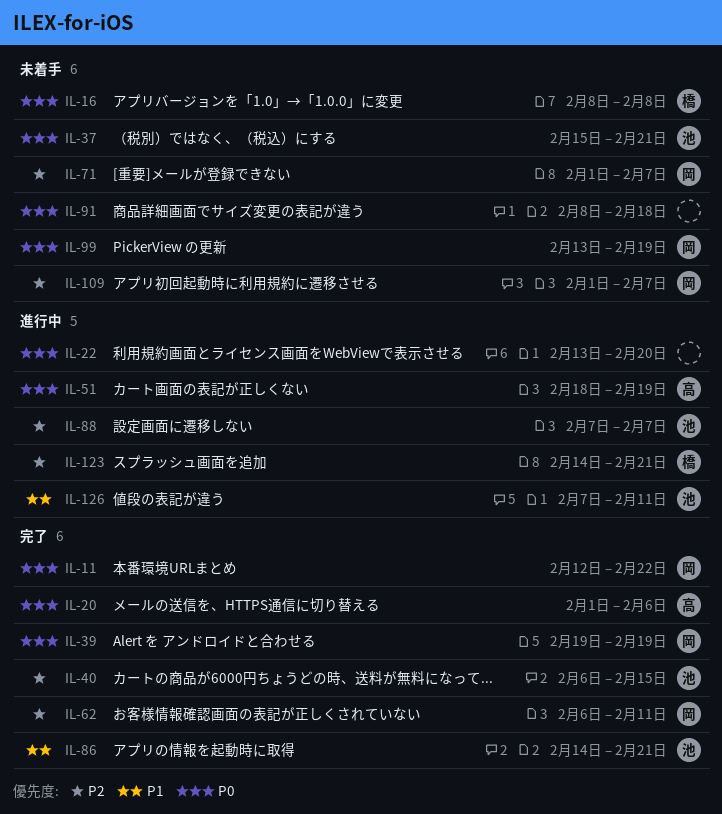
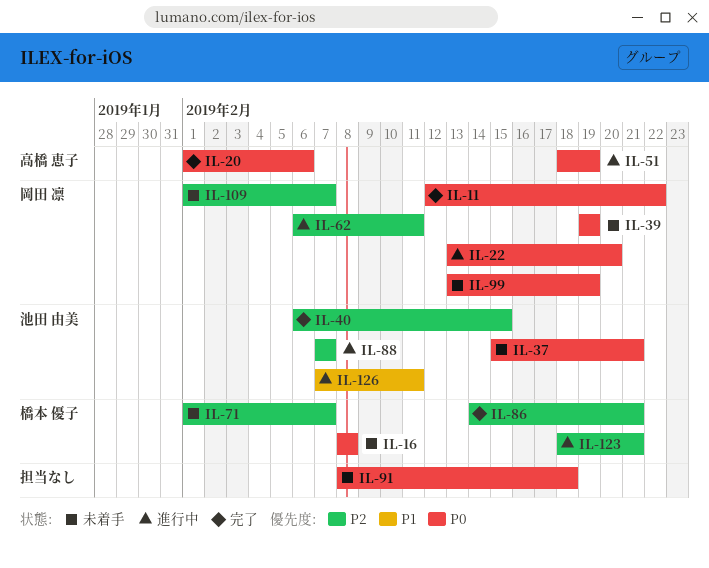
IL-22, owner: none -> 岡田 凛
IL-39, status: 完了 -> 未着手
IL-62, status: 完了 -> 進行中
IL-71, owner: 岡田 凛 -> 橋本 優子
IL-86, owner: 池田 由美 -> 橋本 優子
IL-86, priority: P1 -> P2
IL-123, start: Feb 14 -> Feb 18

